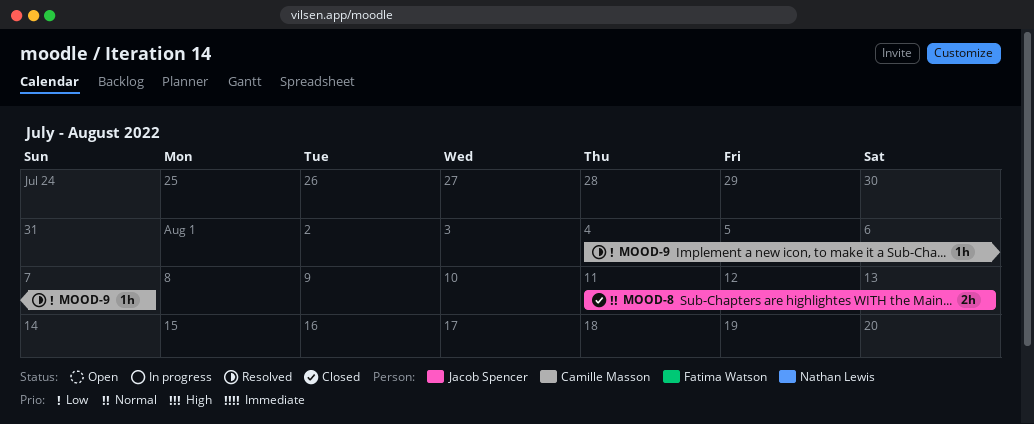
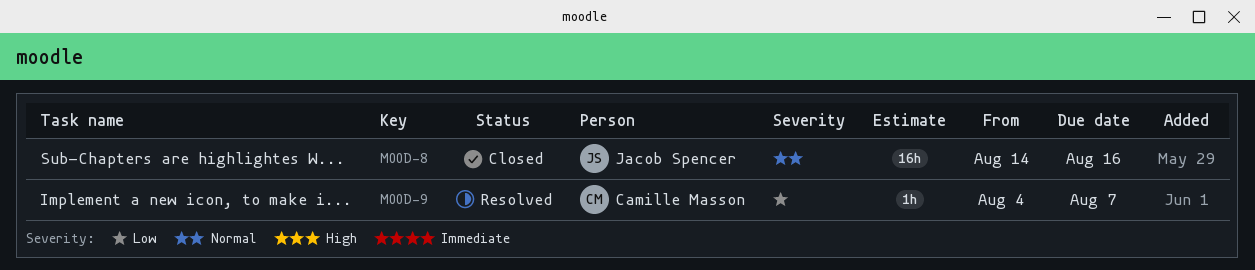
MOOD-8, estimate: 2h -> 16h
MOOD-8, start: Aug 11 -> Aug 14
MOOD-8, due: Aug 13 -> Aug 16

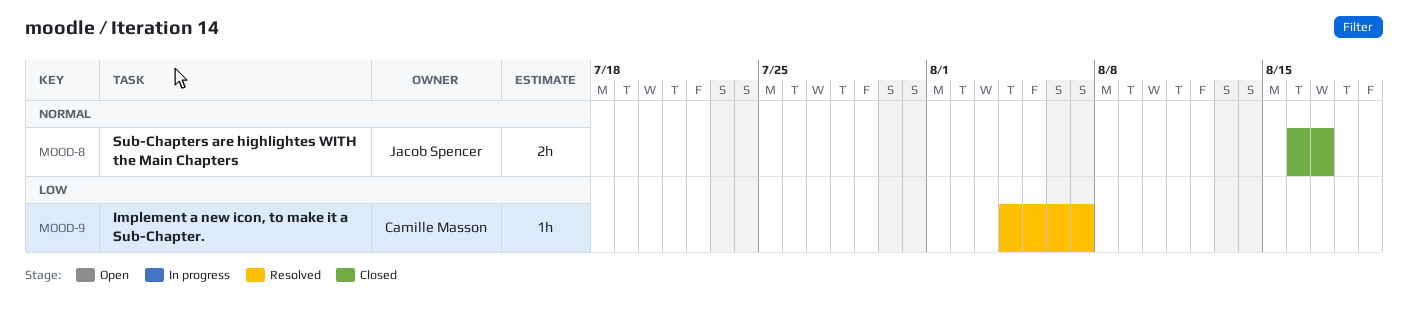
MOOD-8, estimate: 16h -> 2h
MOOD-8, start: Aug 14 -> Aug 16
MOOD-8, due: Aug 16 -> Aug 17

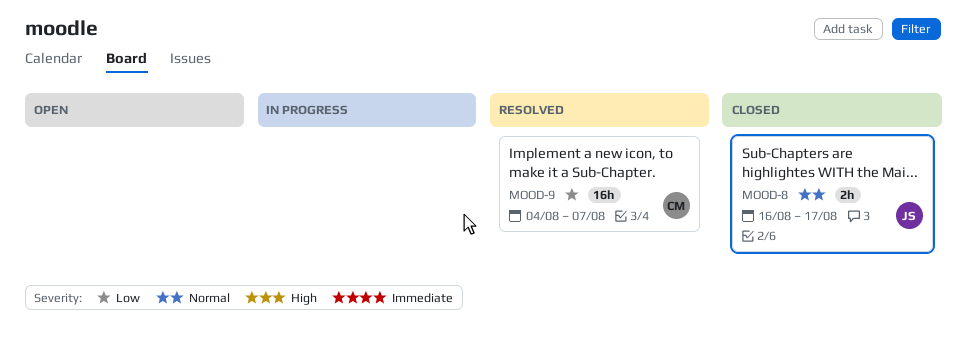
MOOD-9, estimate: 1h -> 16h

